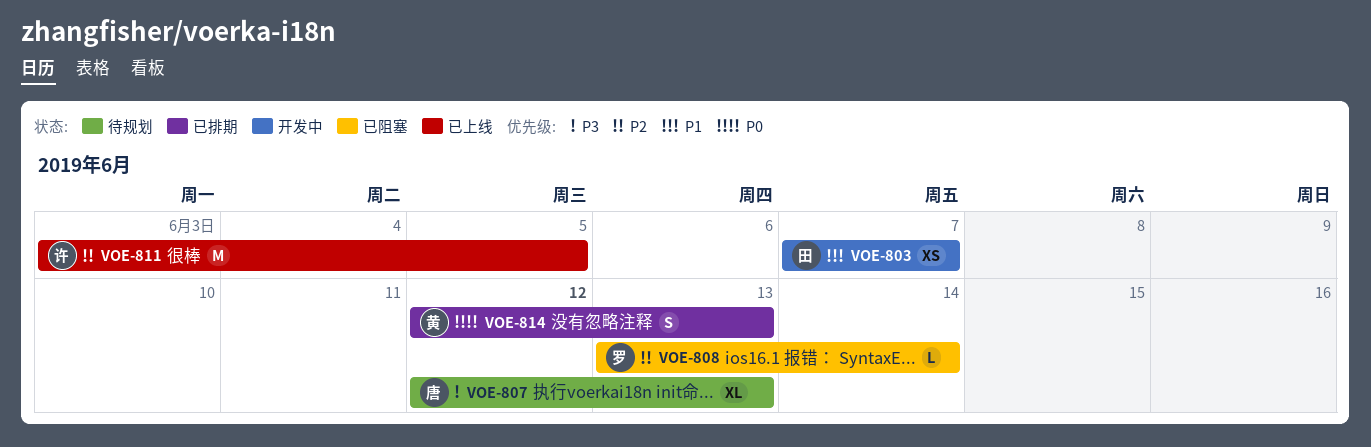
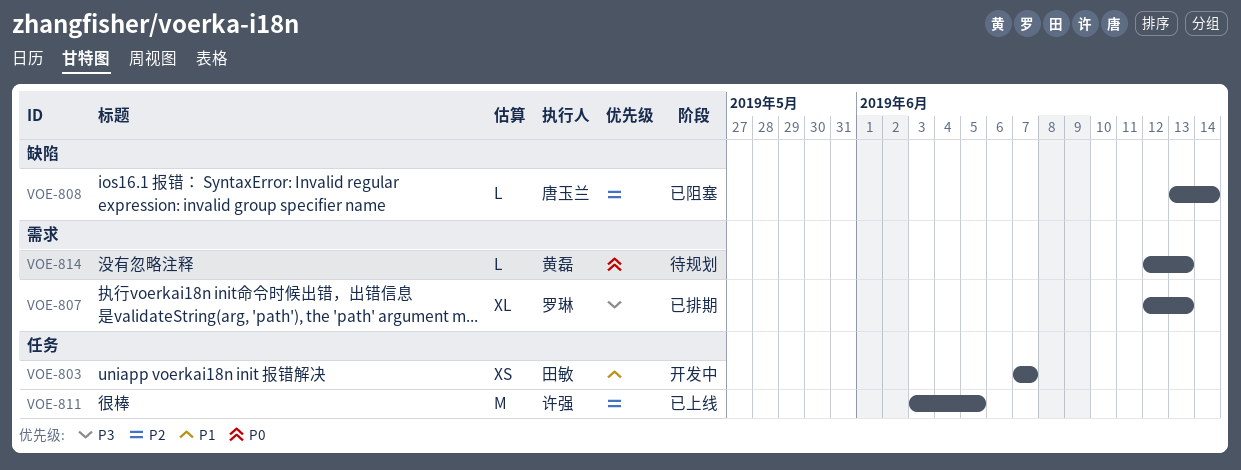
VOE-807, status: 待规划 -> 已排期
VOE-807, owner: 唐玉兰 -> 罗琳
VOE-808, owner: 罗琳 -> 唐玉兰
VOE-814, status: 已排期 -> 待规划
VOE-814, estimate: S -> L

